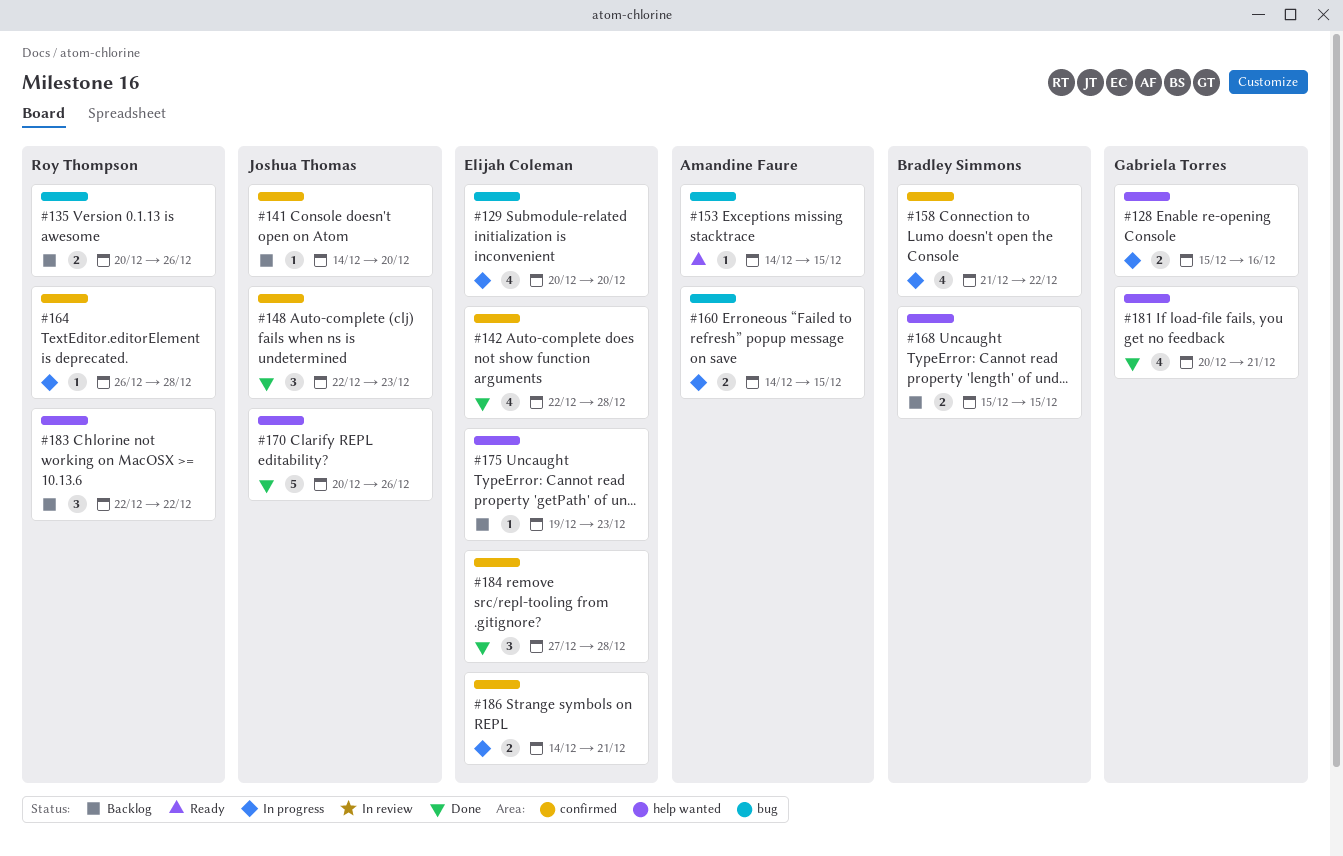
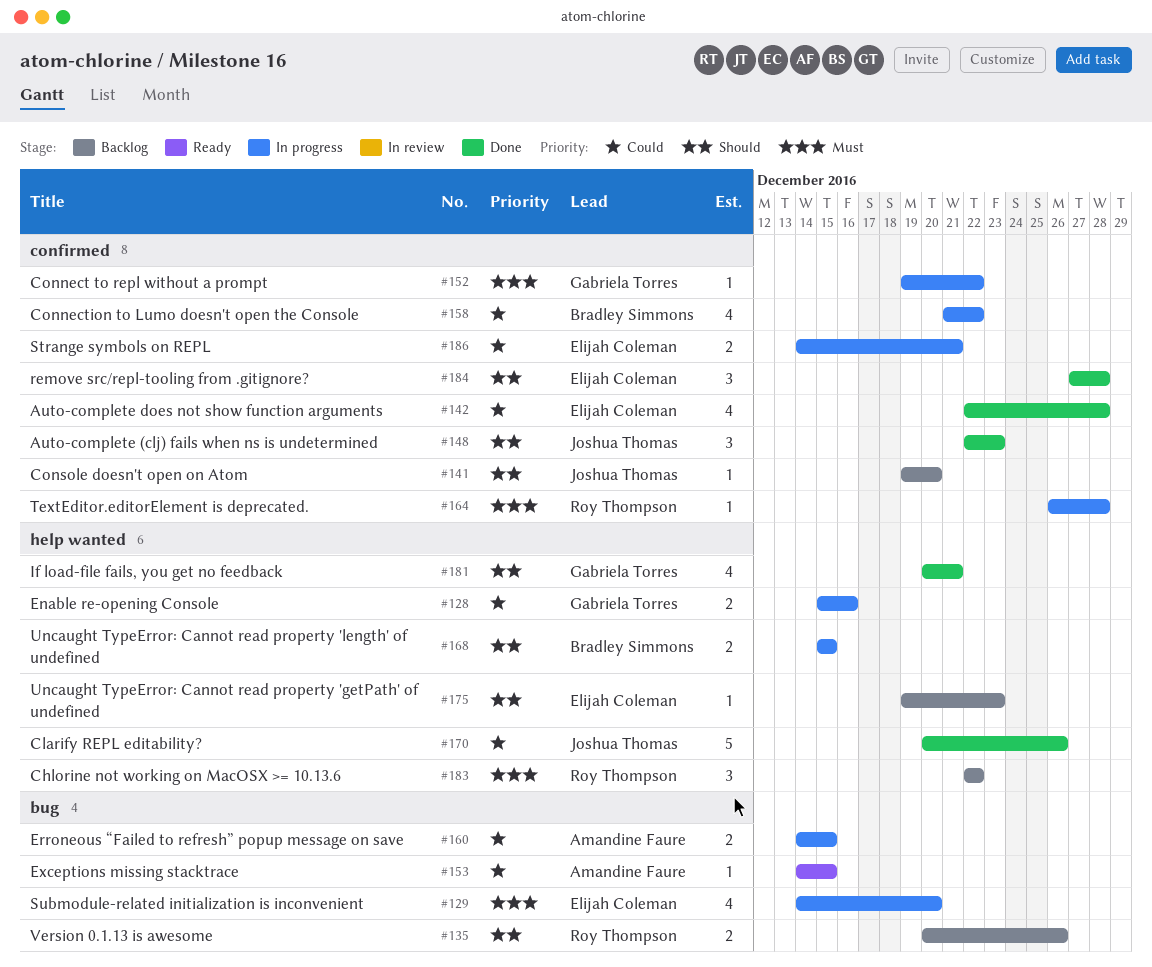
#129, start: Dec 20 -> Dec 14
#141, start: Dec 14 -> Dec 19
#152: none -> present
#168, status: Backlog -> In progress

